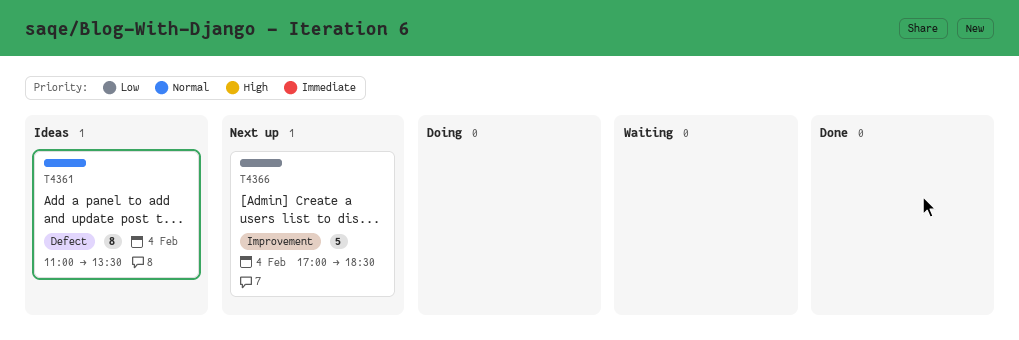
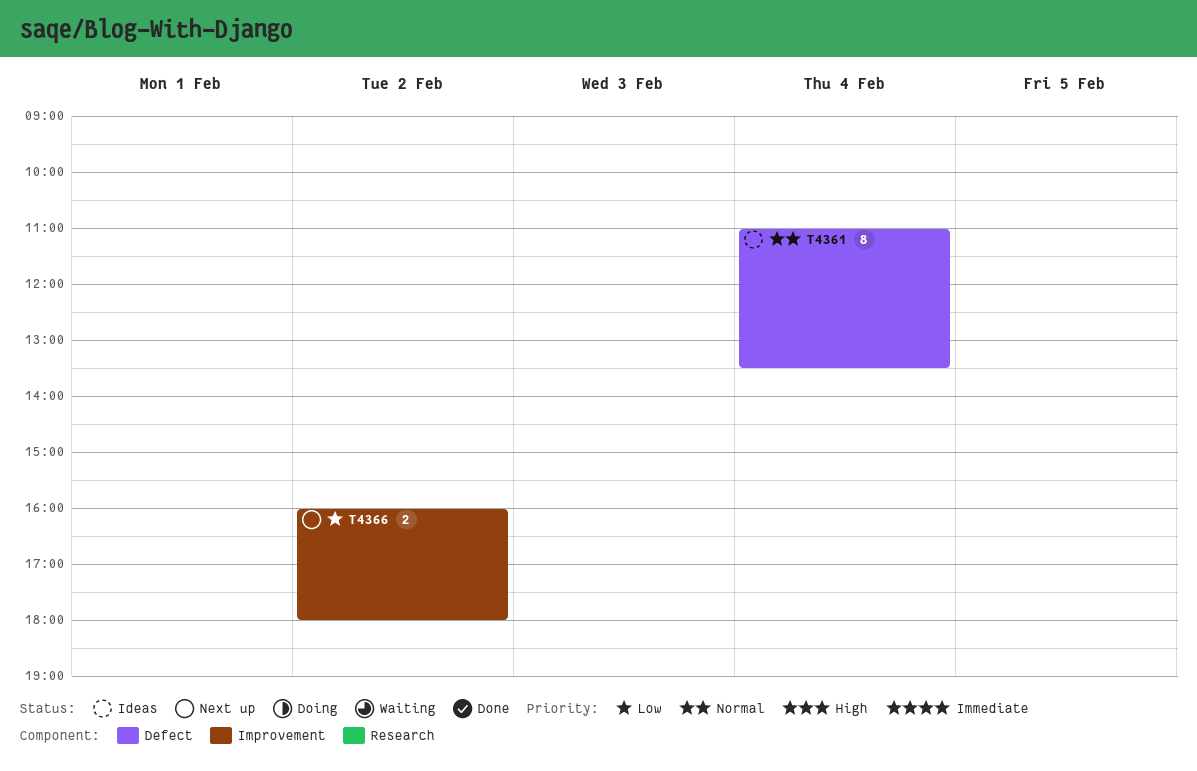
T4366, estimate: 5 -> 2
T4366, day: Feb 4 -> Feb 2
T4366, begins: 17:00 -> 16:00
T4366, ends: 18:30 -> 18:00

